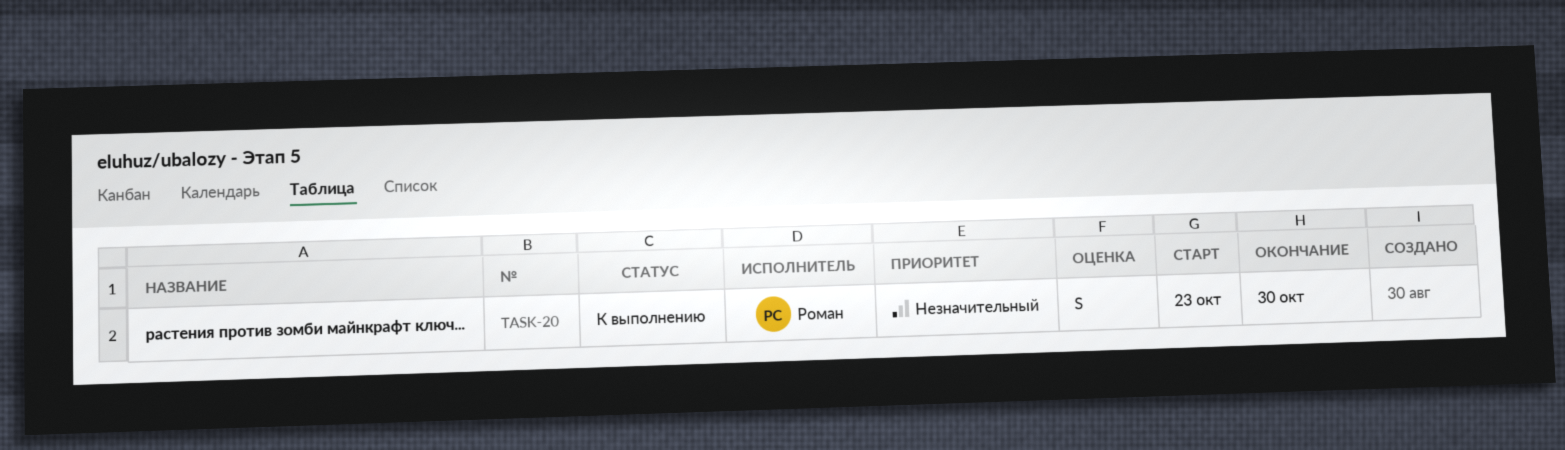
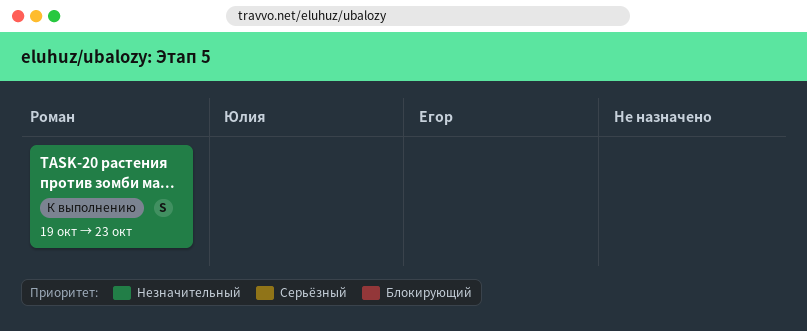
TASK-20, start: Oct 23 -> Oct 19
TASK-20, due: Oct 30 -> Oct 23

